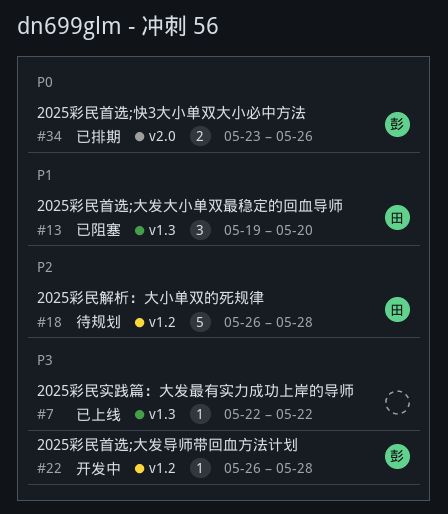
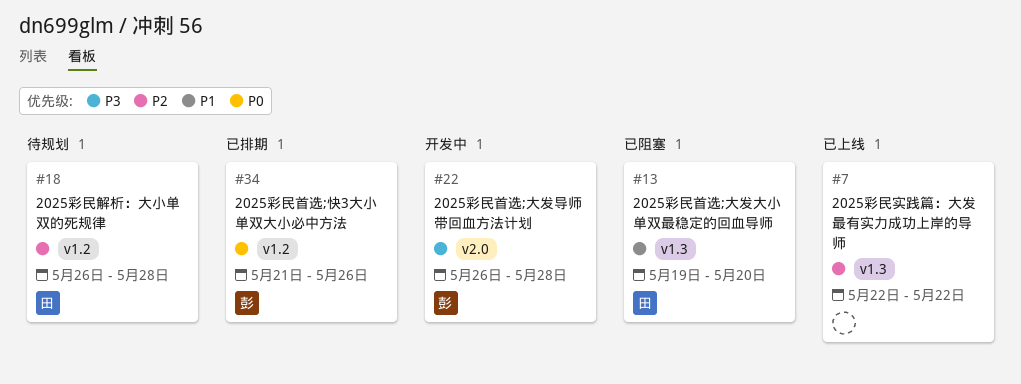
#7, priority: P3 -> P2
#22, label: v1.2 -> v2.0
#34, label: v2.0 -> v1.2
#34, start: May 23 -> May 21

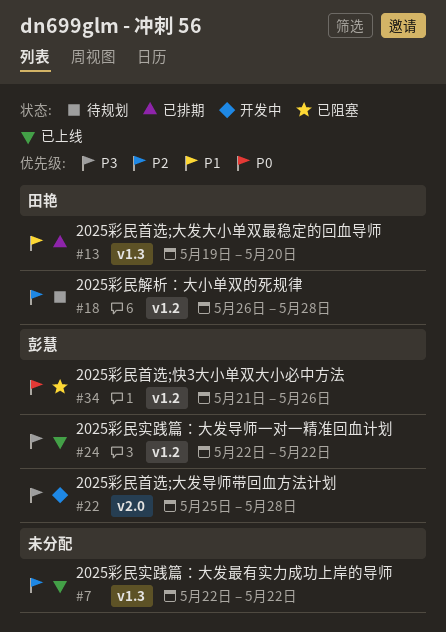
#13, status: 已阻塞 -> 已排期
#22, start: May 26 -> May 25
#24: none -> present
#34, status: 已排期 -> 已阻塞

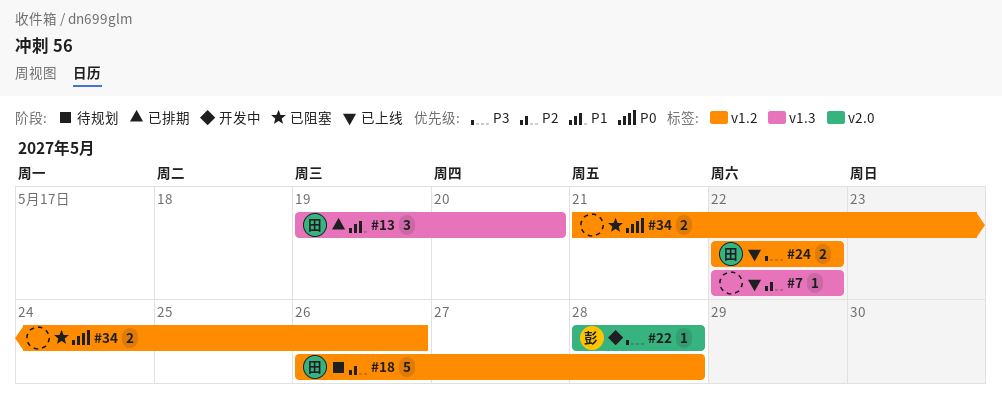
#22, start: May 25 -> May 28
#24, owner: 彭慧 -> 田艳
#34, owner: 彭慧 -> none

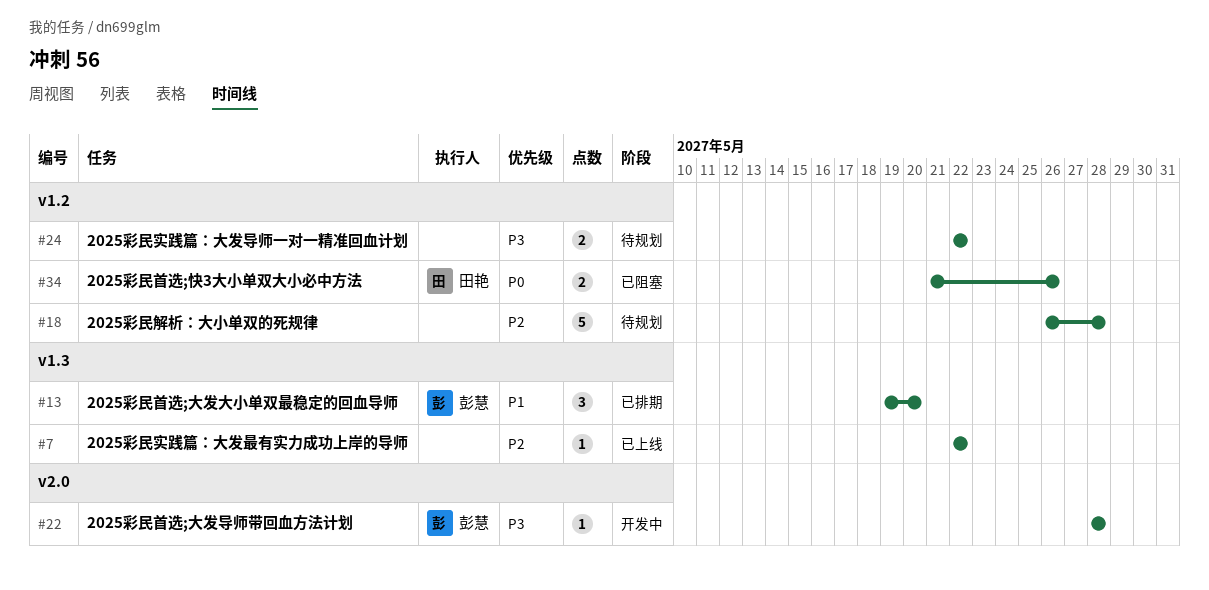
#13, owner: 田艳 -> 彭慧
#18, owner: 田艳 -> none
#24, status: 已上线 -> 待规划
#24, owner: 田艳 -> none
#34, owner: none -> 田艳

